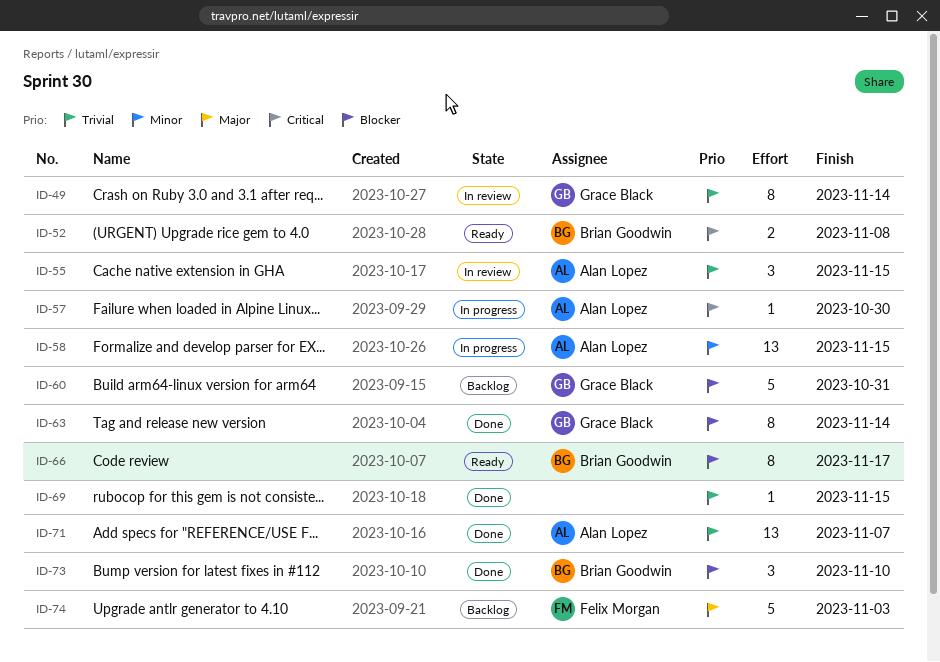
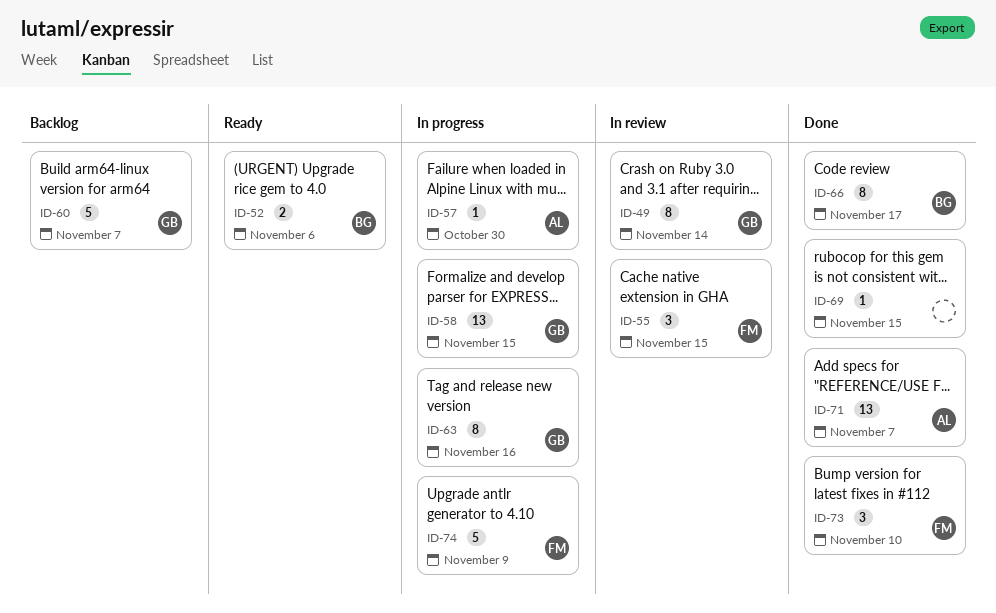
ID-52, due: Nov 8 -> Nov 6
ID-55, owner: Alan Lopez -> Felix Morgan
ID-58, owner: Alan Lopez -> Grace Black
ID-60, due: Oct 31 -> Nov 7
ID-63, status: Done -> In progress
ID-63, due: Nov 14 -> Nov 16
ID-66, status: Ready -> Done
ID-73, owner: Brian Goodwin -> Felix Morgan
ID-74, status: Backlog -> In progress
ID-74, due: Nov 3 -> Nov 9

